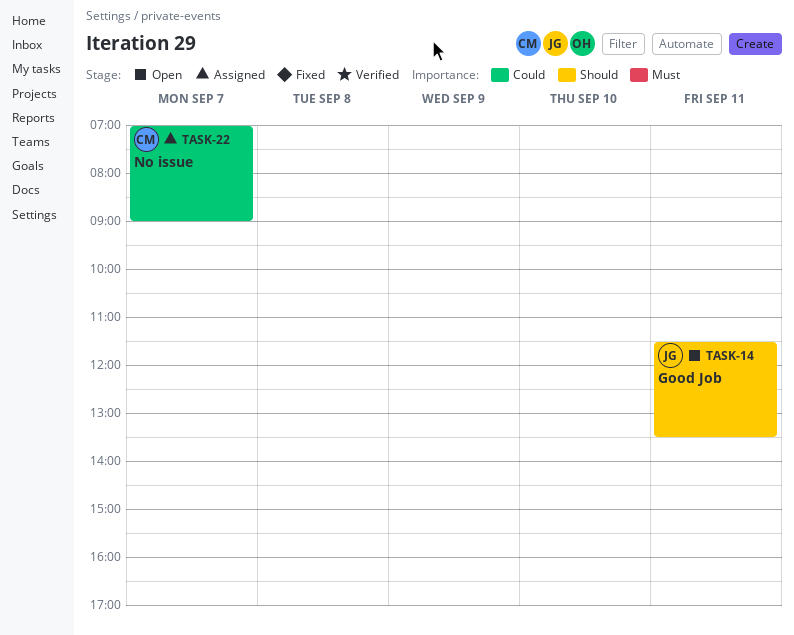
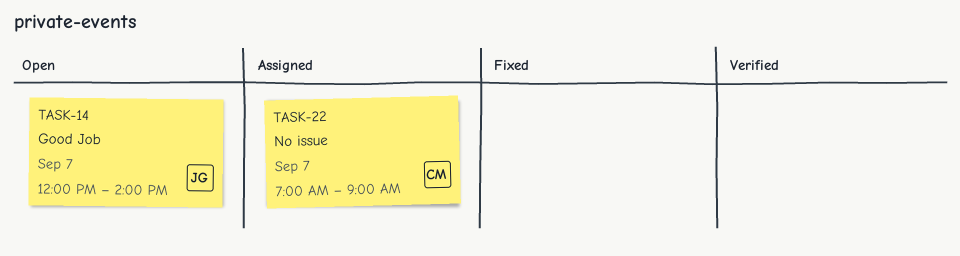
TASK-14, day: Sep 11 -> Sep 7
TASK-14, begins: 11:30 -> 12:00
TASK-14, ends: 13:30 -> 14:00

